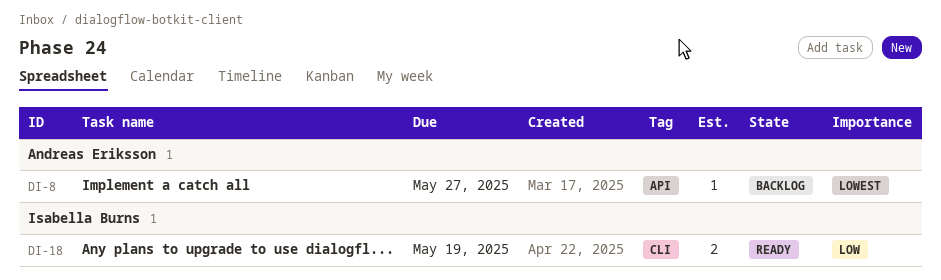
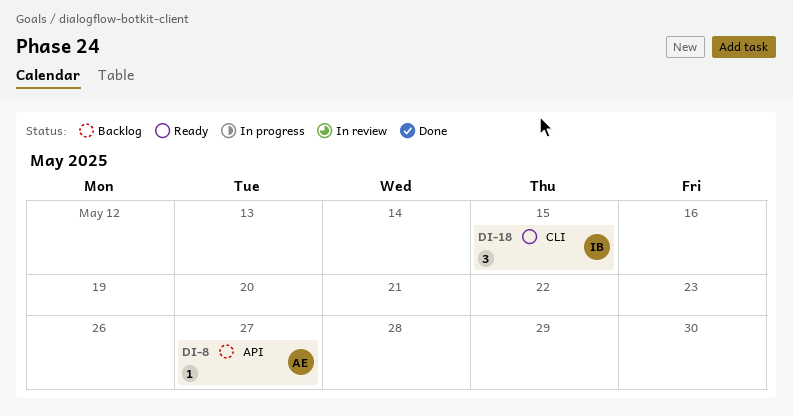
DI-18, estimate: 2 -> 3
DI-18, due: May 19 -> May 15

